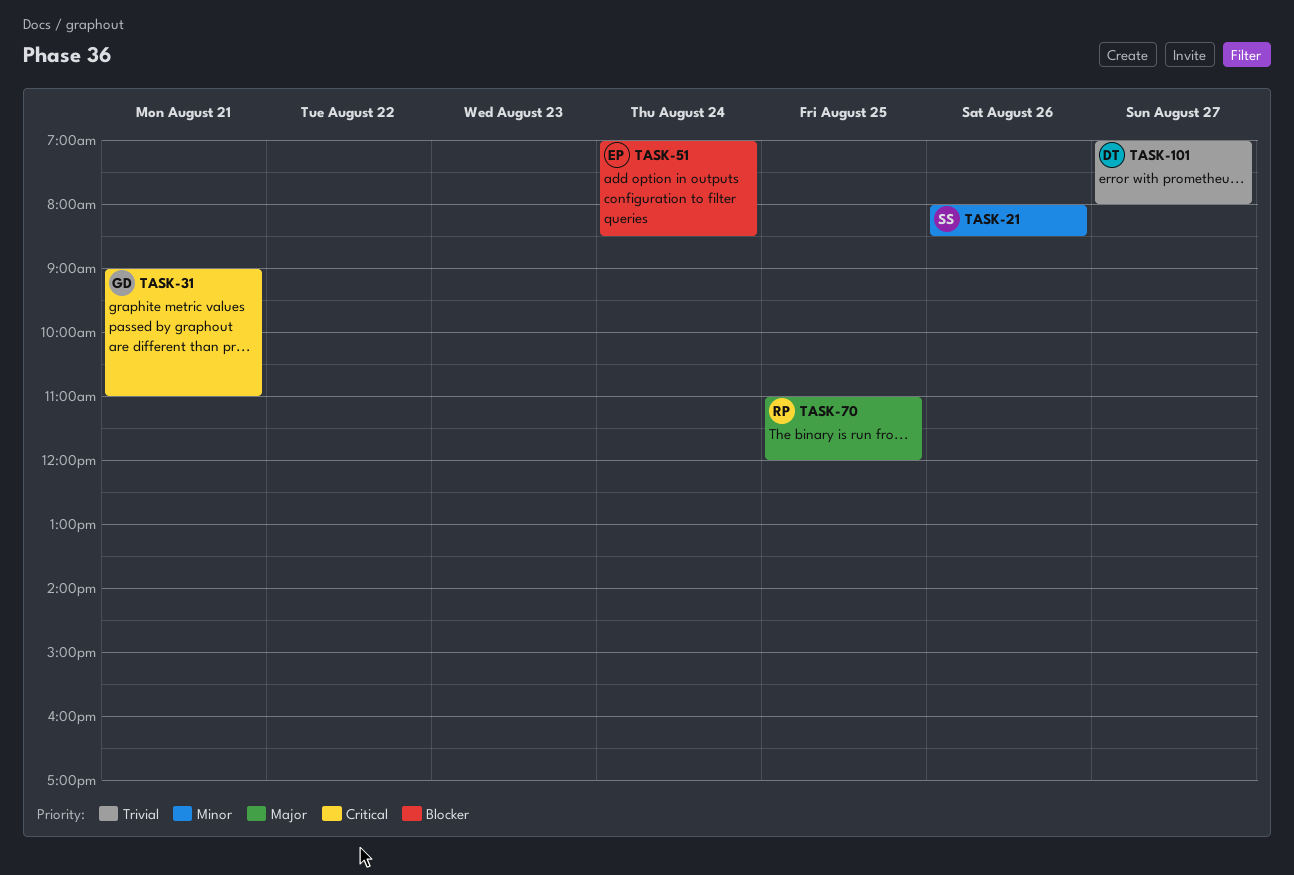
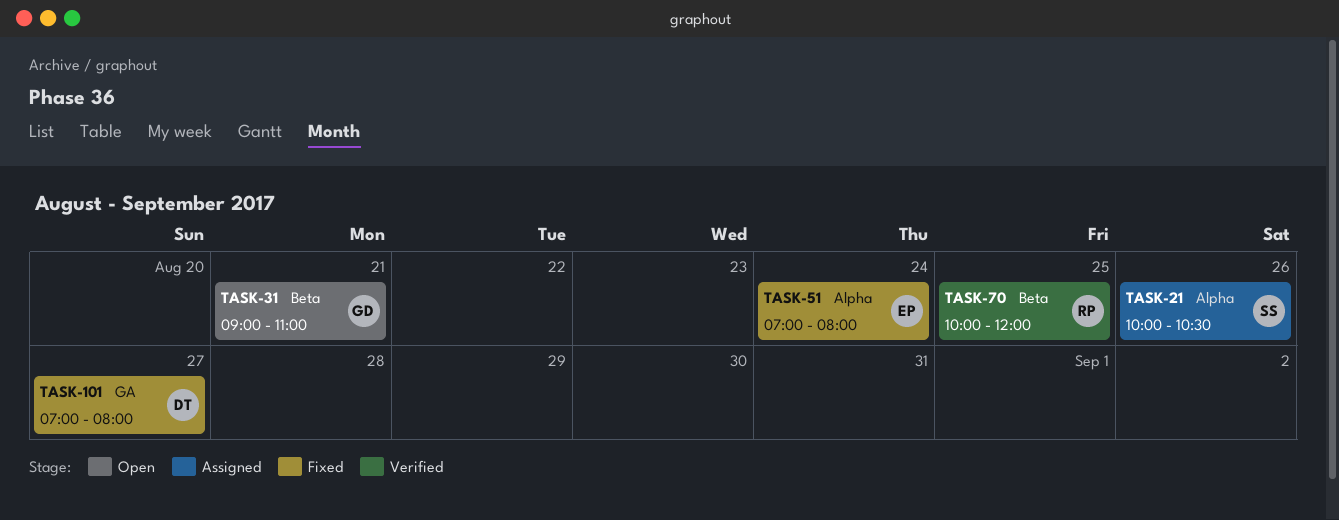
TASK-21, begins: 08:00 -> 10:00
TASK-21, ends: 08:30 -> 10:30
TASK-51, ends: 08:30 -> 08:00
TASK-70, begins: 11:00 -> 10:00

